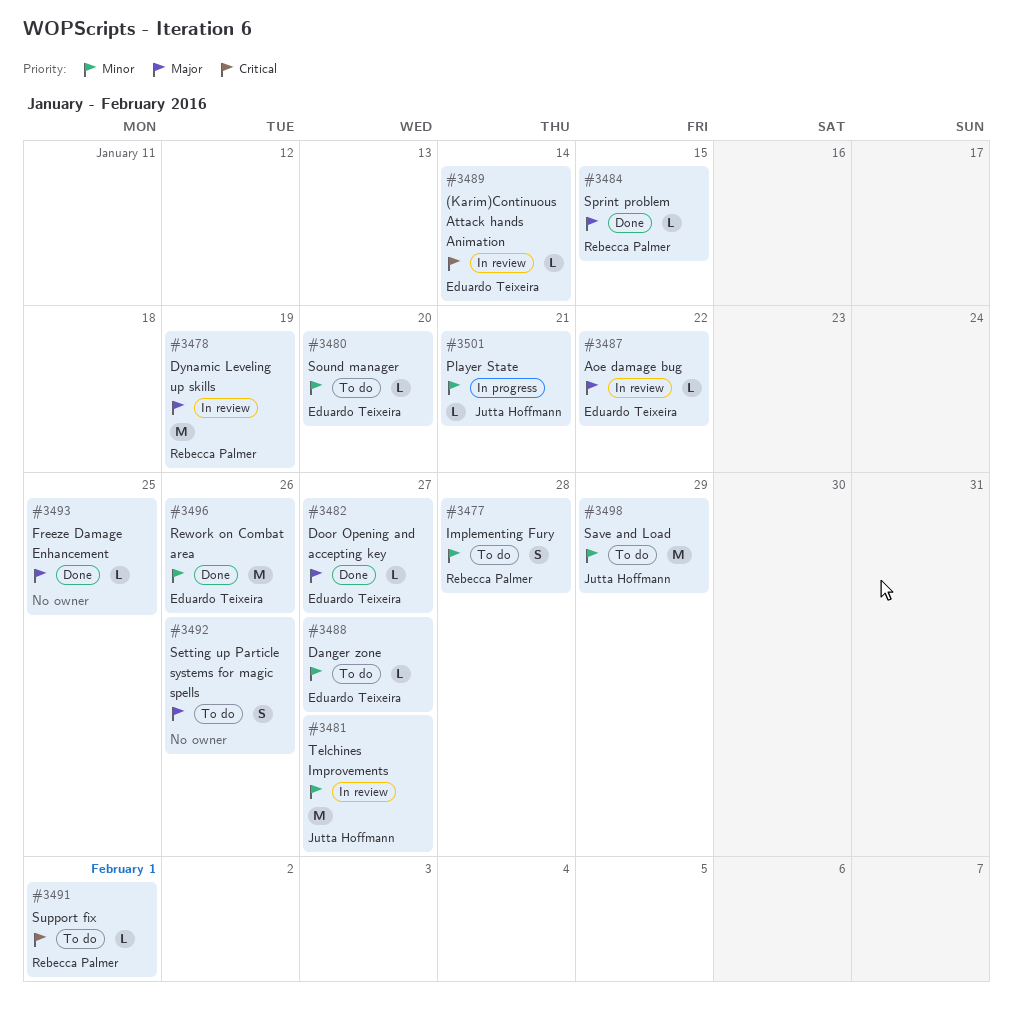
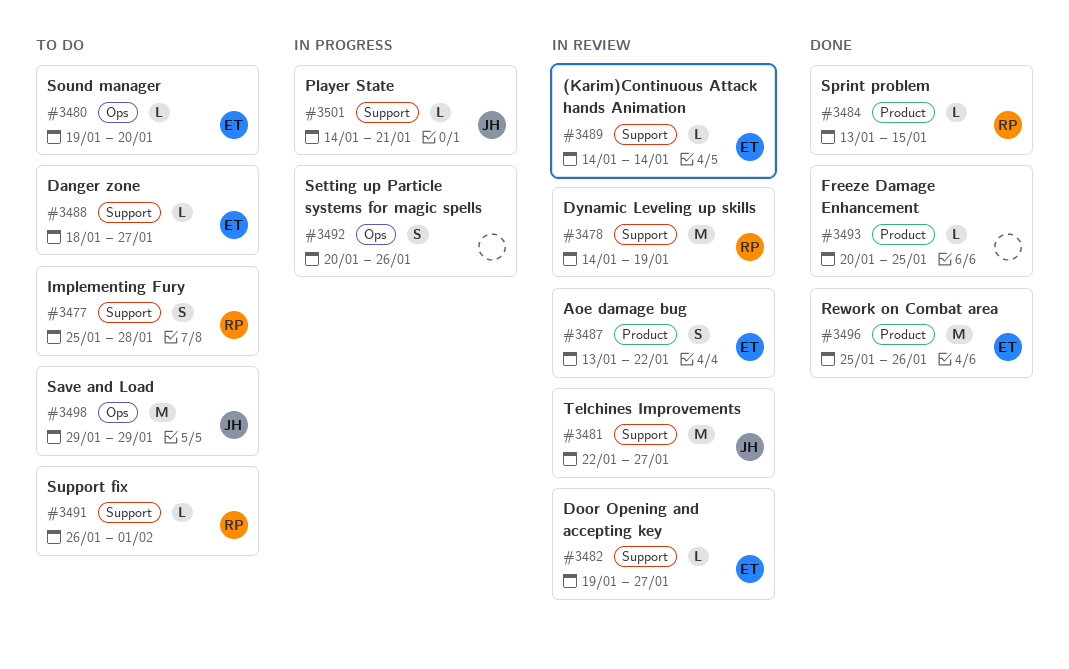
#3482, status: Done -> In review
#3487, estimate: L -> S
#3492, status: To do -> In progress

